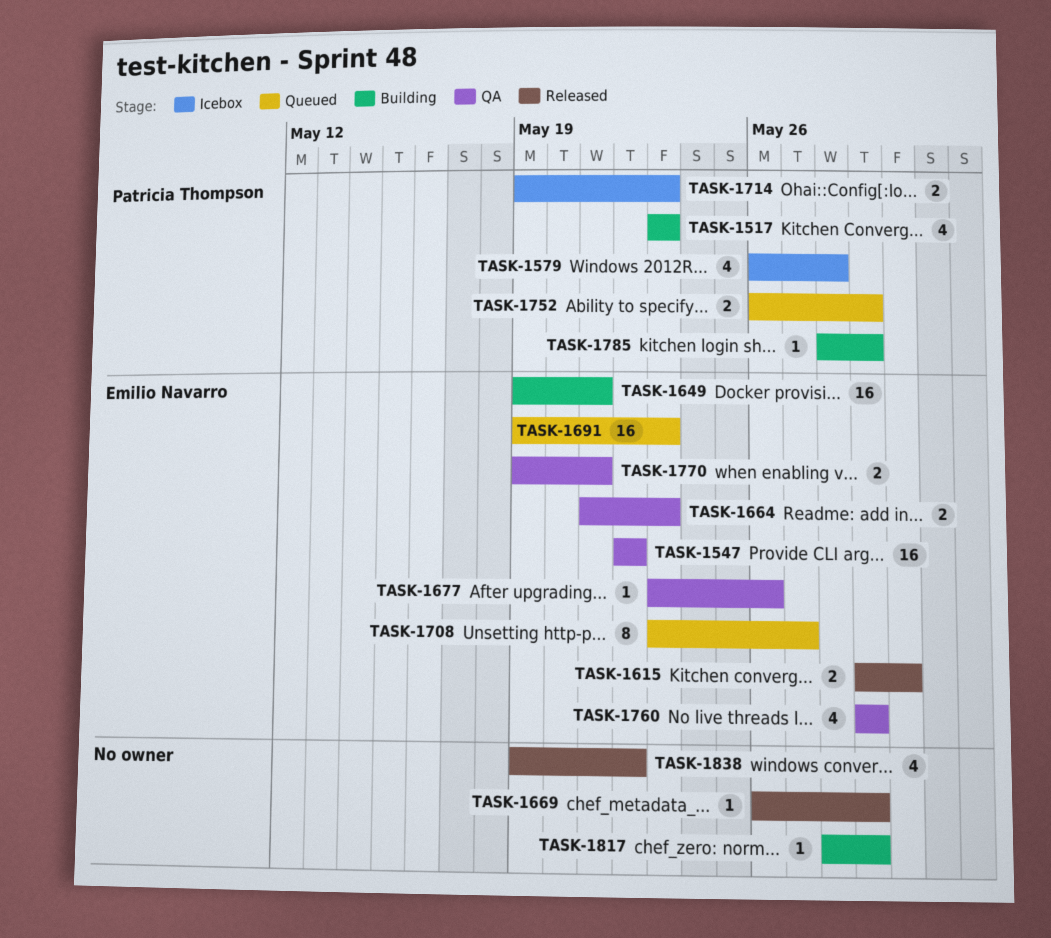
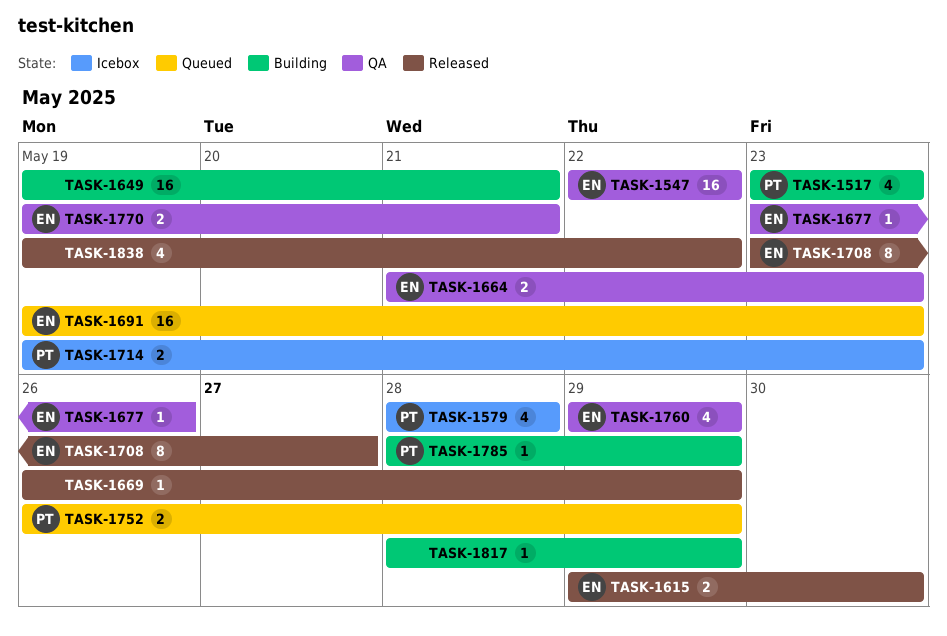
TASK-1579, start: May 26 -> May 28
TASK-1649, owner: Emilio Navarro -> none
TASK-1708, status: Queued -> Released

